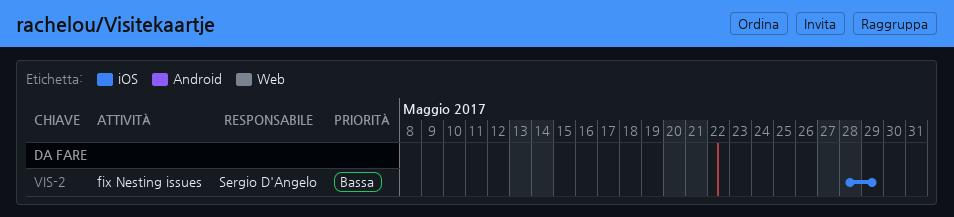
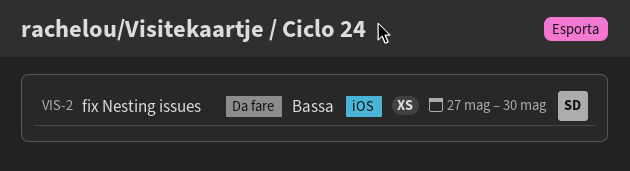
VIS-2, start: May 28 -> May 27
VIS-2, due: May 29 -> May 30

